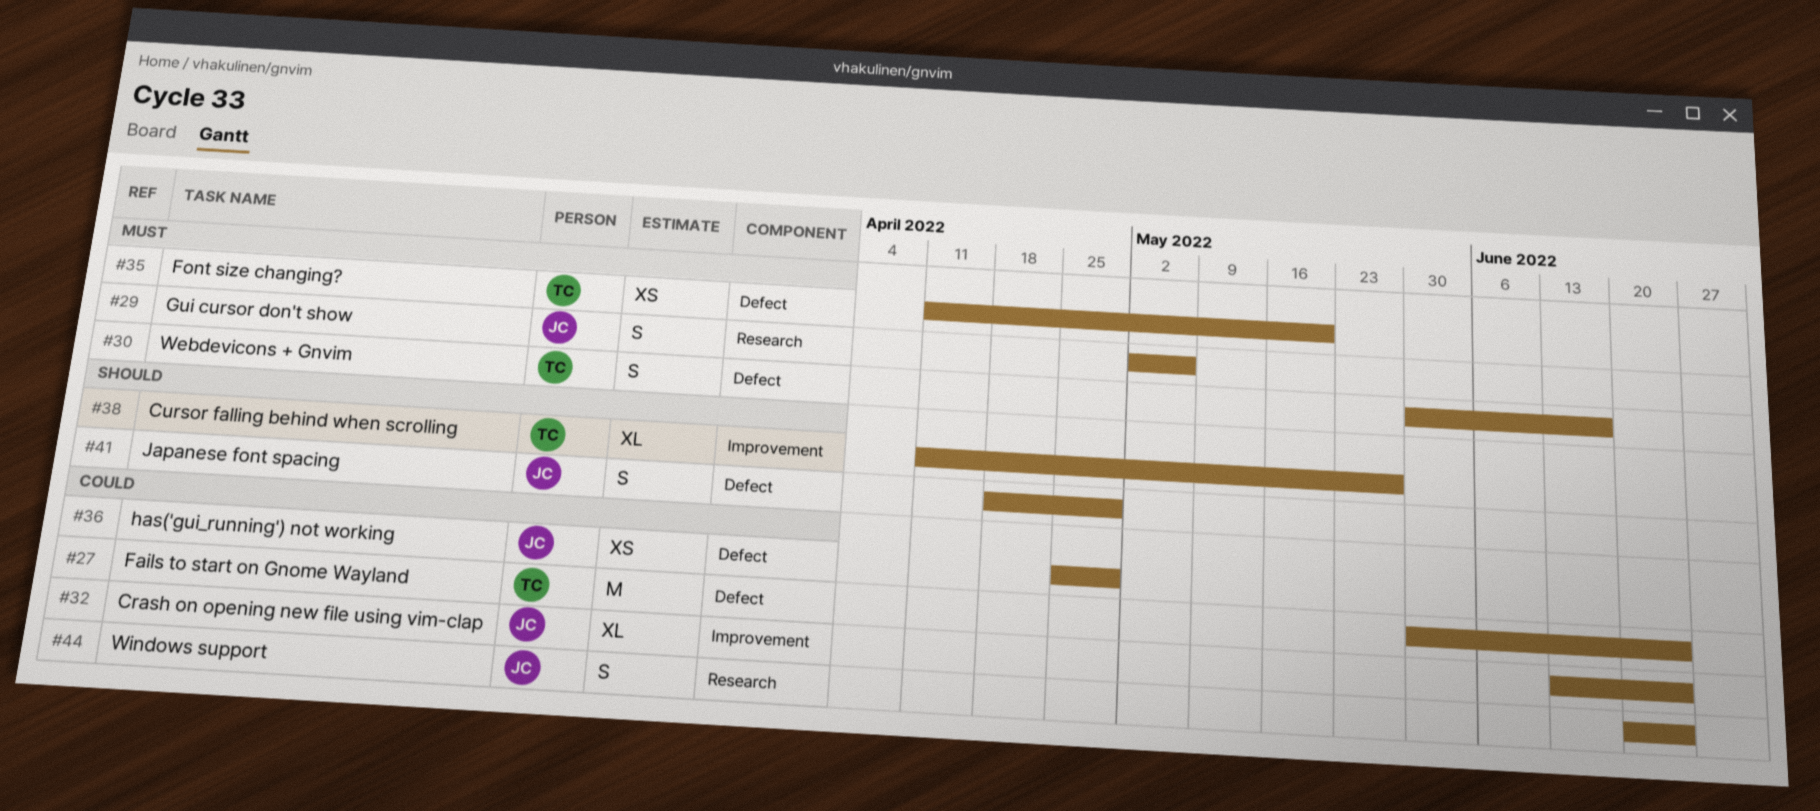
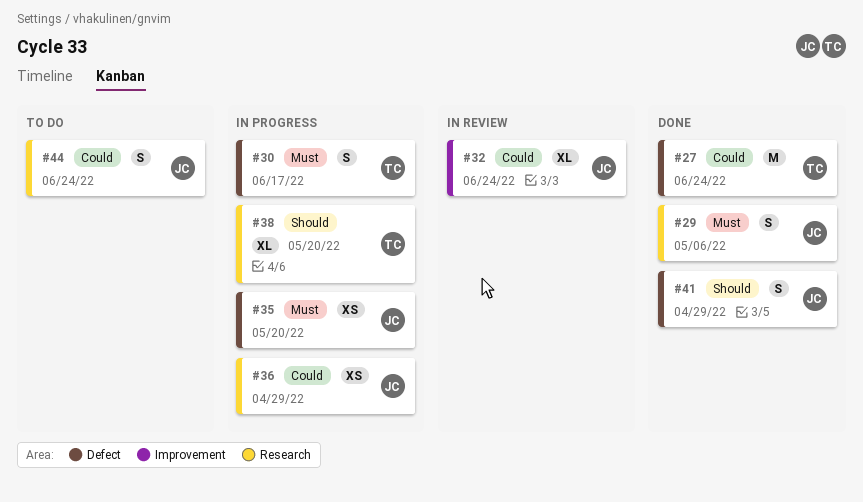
#35, owner: TC -> JC
#36, label: Defect -> Research
#38, label: Improvement -> Research
#38, due: May 27 -> May 20

